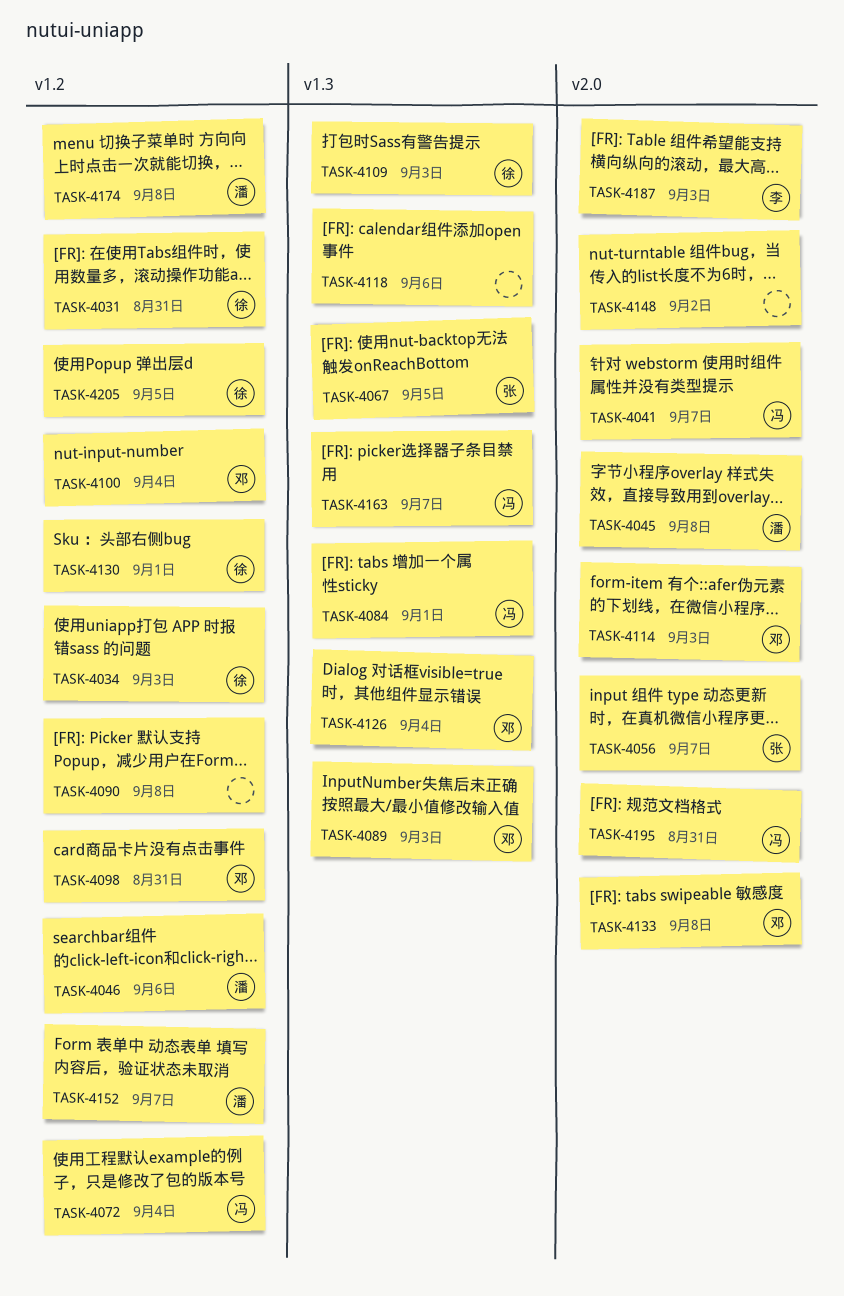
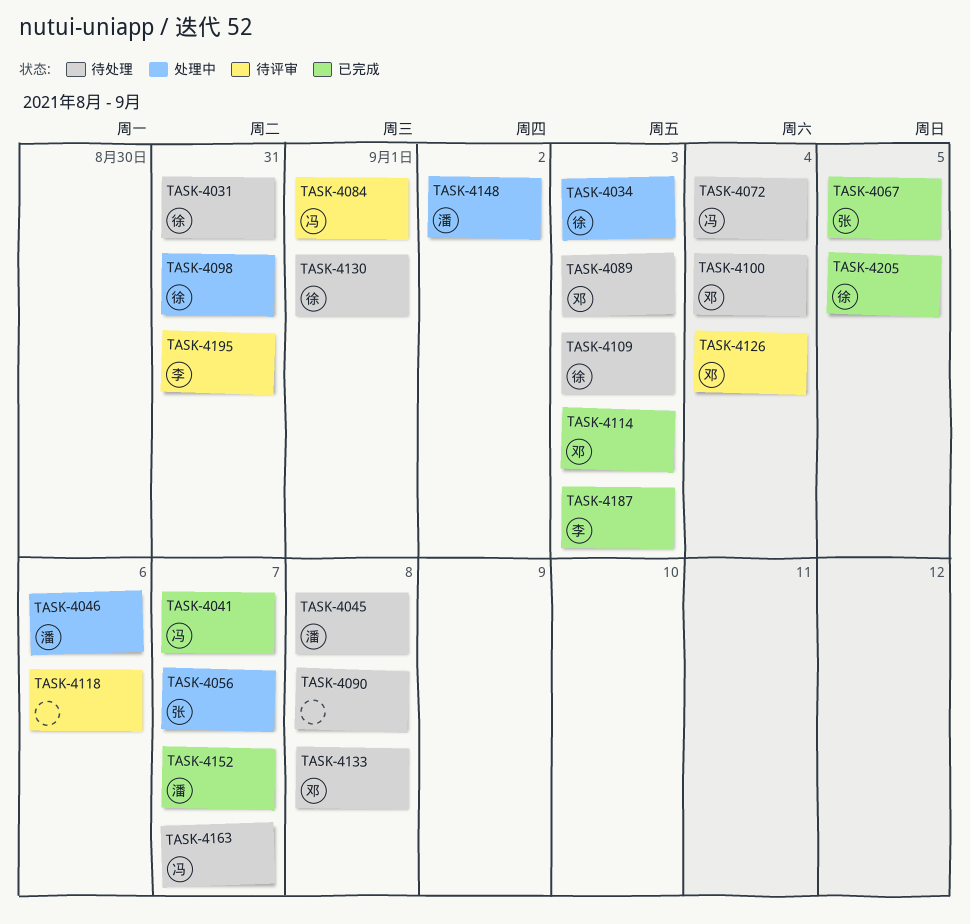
TASK-4098, owner: 邓 -> 徐
TASK-4148, owner: none -> 潘
TASK-4174: present -> none
TASK-4195, owner: 冯 -> 李

